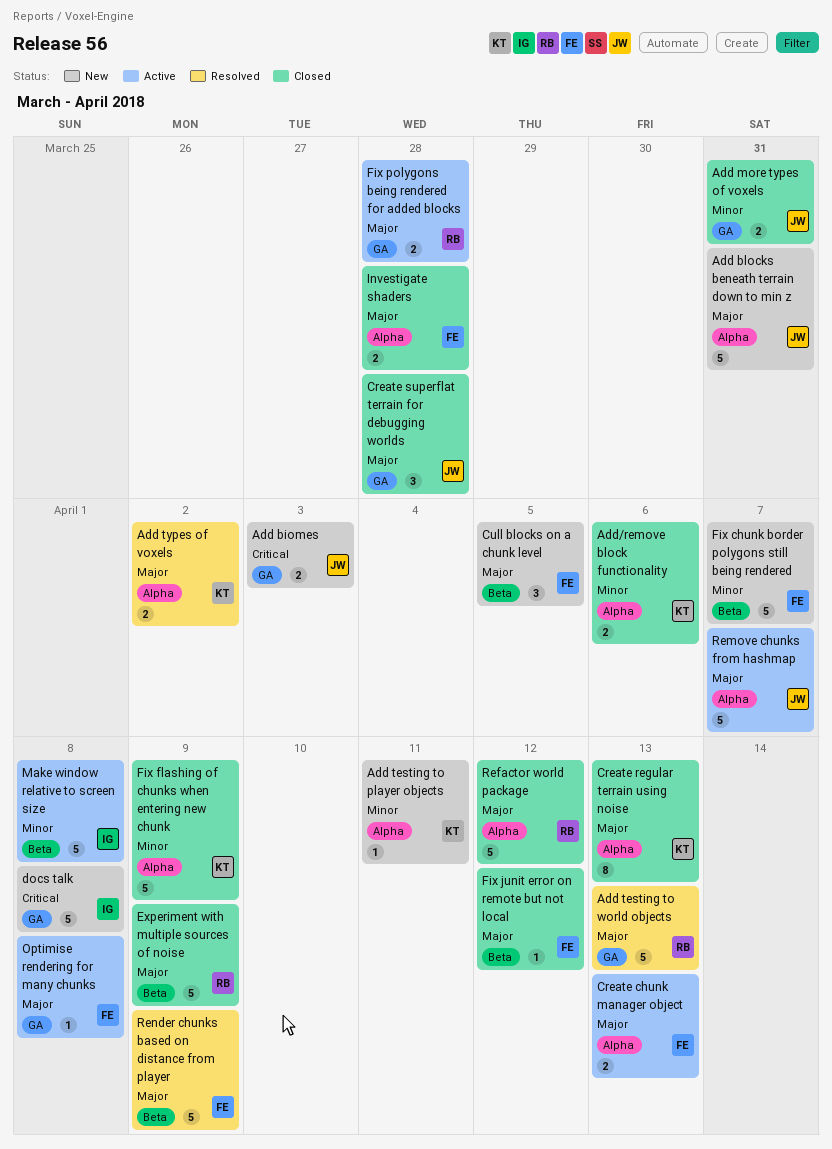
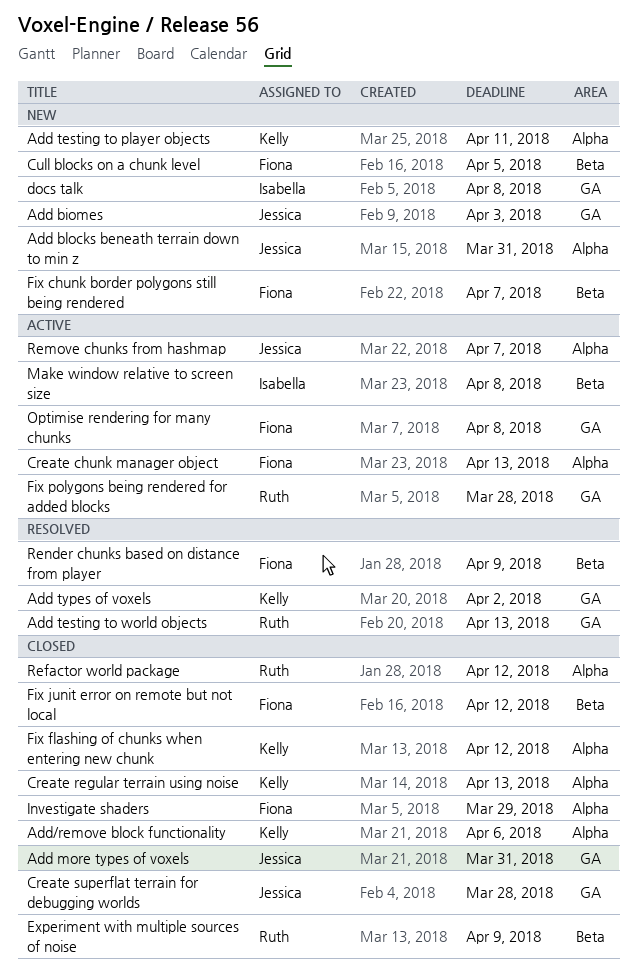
Add types of voxels, label: Alpha -> GA
Fix flashing of chunks when entering new chunk, due: Apr 9 -> Apr 12
Investigate shaders, due: Mar 28 -> Mar 29

